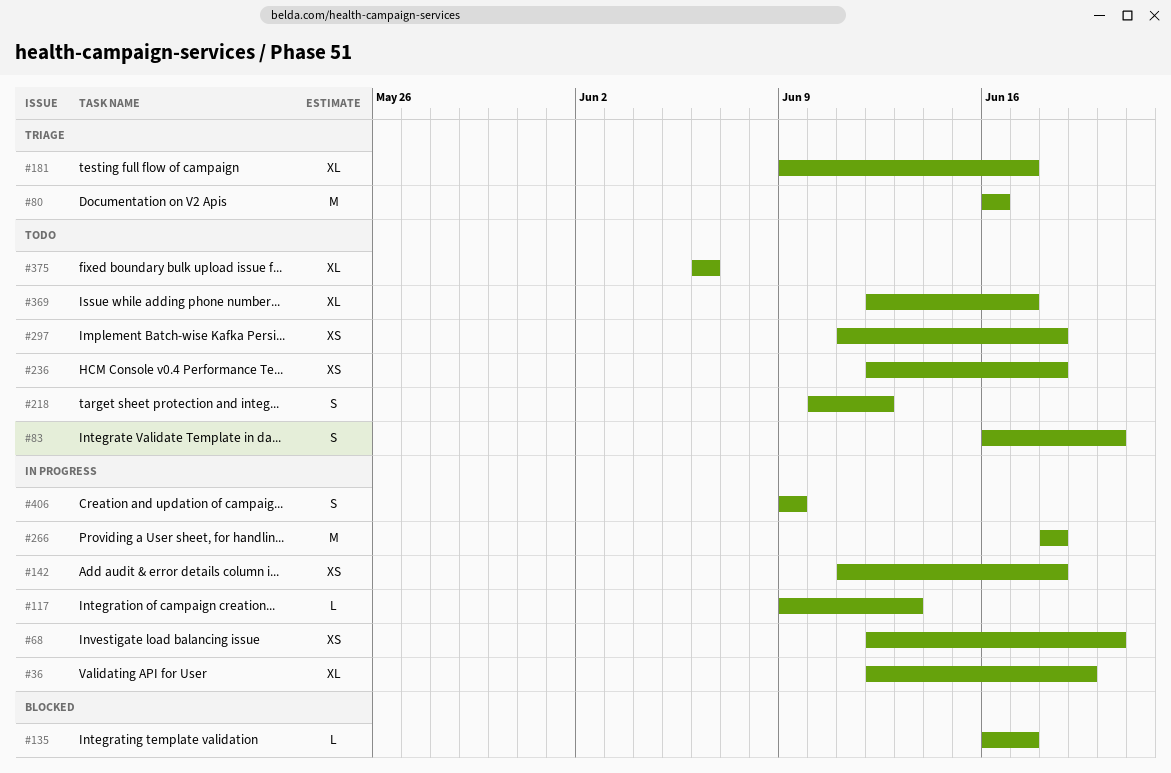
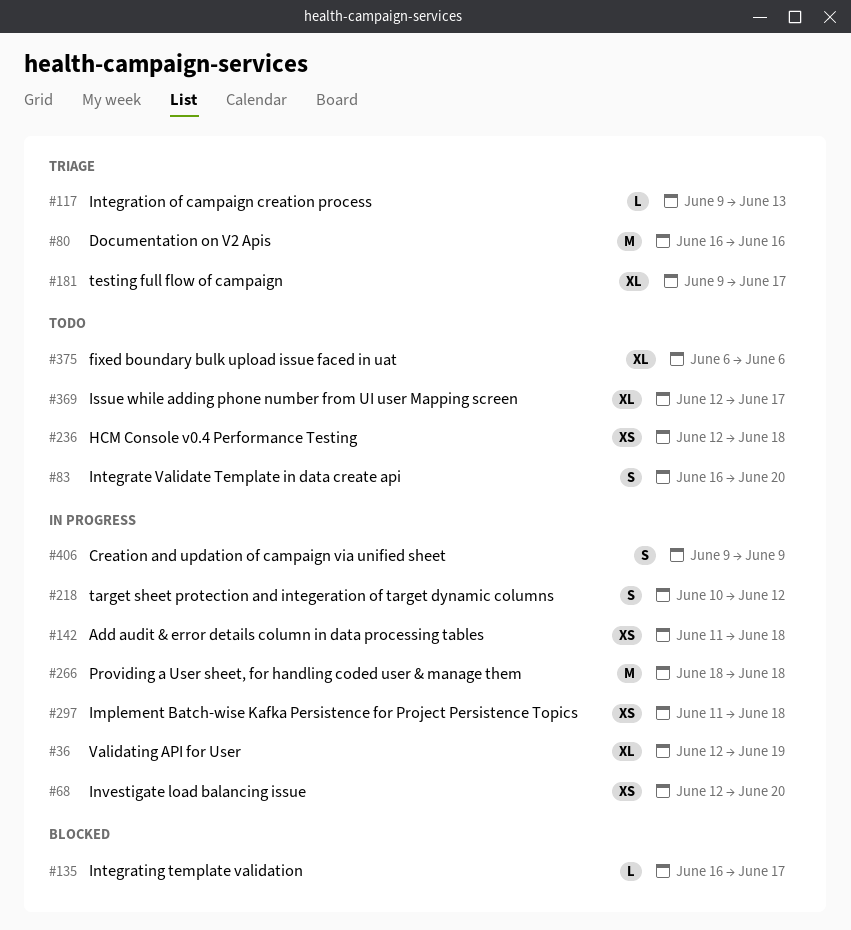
#117, status: In progress -> Triage
#218, status: Todo -> In progress
#297, status: Todo -> In progress

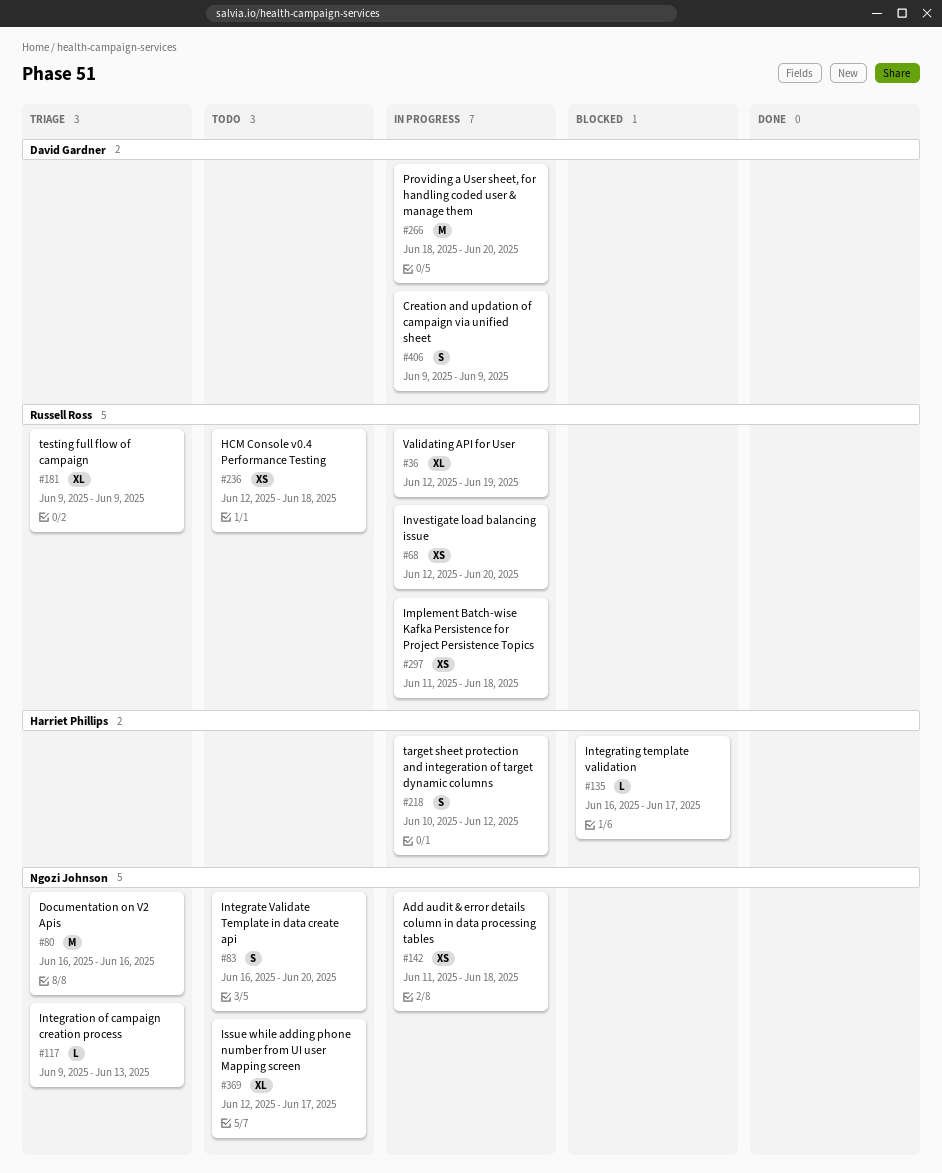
#181, due: Jun 17 -> Jun 9
#266, due: Jun 18 -> Jun 20
#375: present -> none

